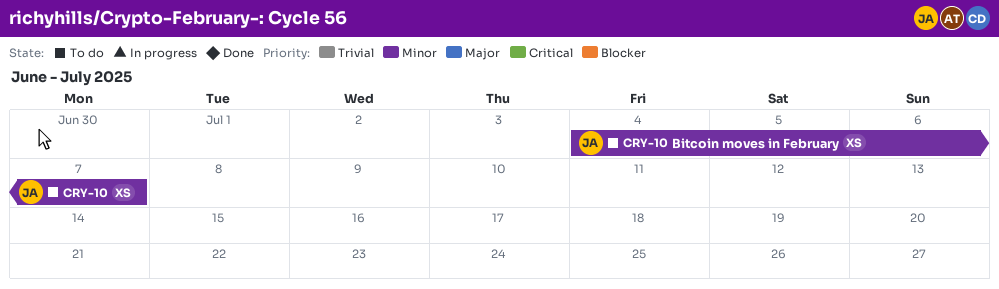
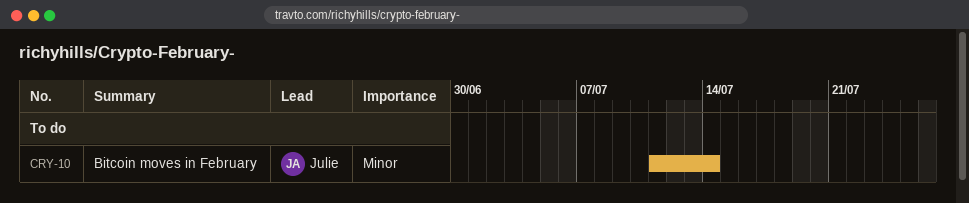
CRY-10, start: Jul 4 -> Jul 11
CRY-10, due: Jul 7 -> Jul 14

